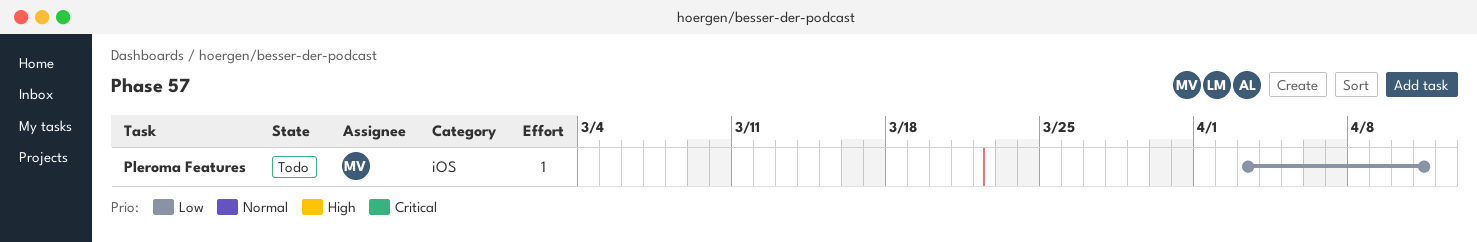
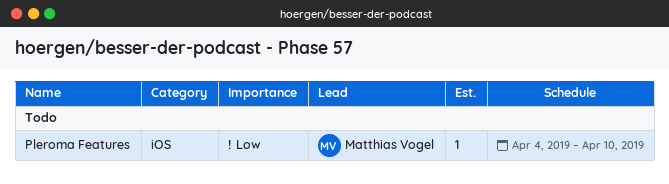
Pleroma Features, start: Apr 3 -> Apr 4
Pleroma Features, due: Apr 11 -> Apr 10

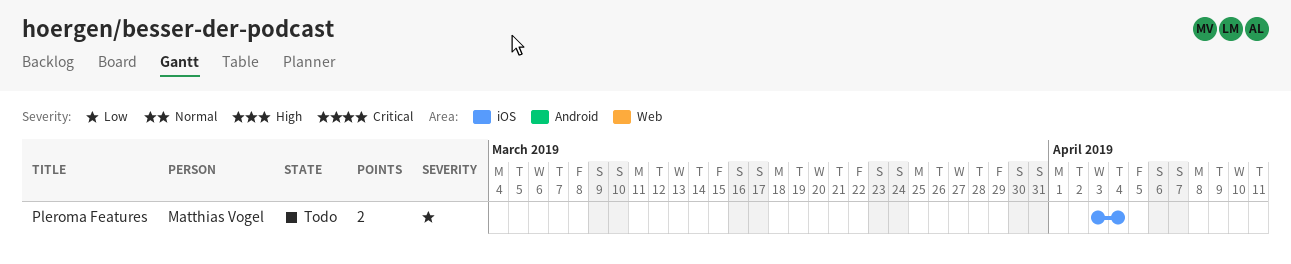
Pleroma Features, estimate: 1 -> 2
Pleroma Features, start: Apr 4 -> Apr 3
Pleroma Features, due: Apr 10 -> Apr 4

